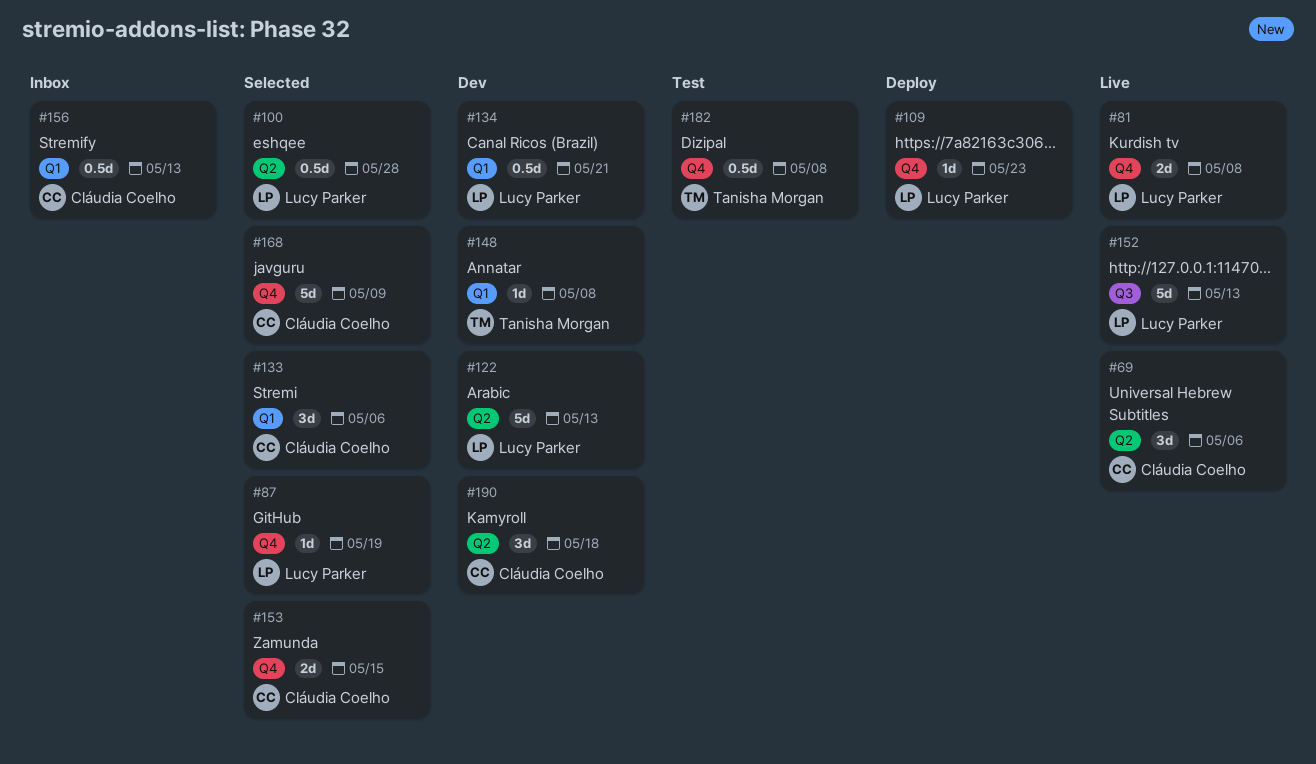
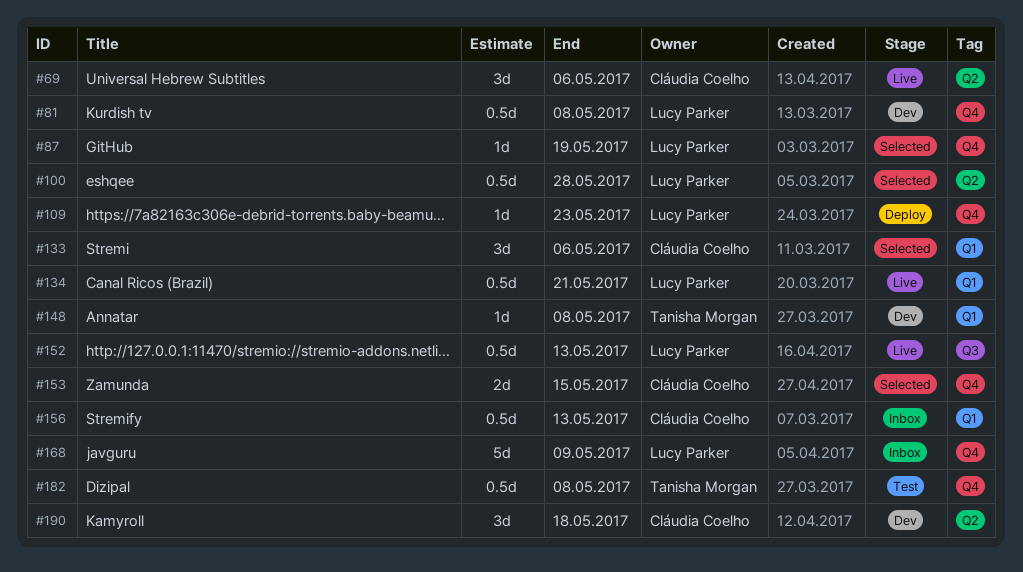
#81, status: Live -> Dev
#81, estimate: 2d -> 0.5d
#122: present -> none
#134, status: Dev -> Live
#152, estimate: 5d -> 0.5d
#168, status: Selected -> Inbox
#168, owner: Cláudia Coelho -> Lucy Parker

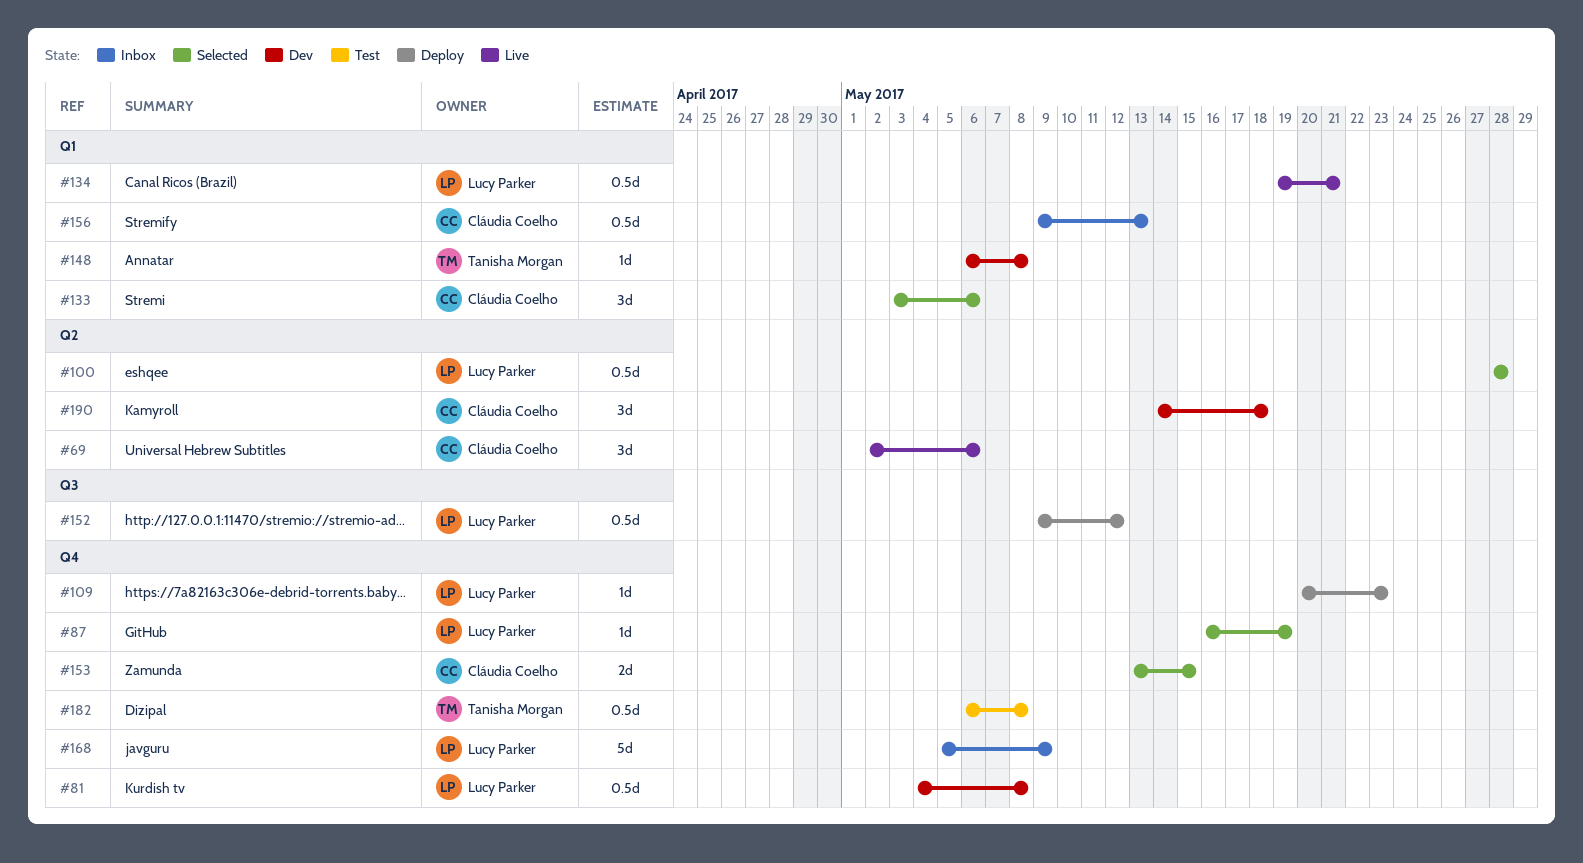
#152, status: Live -> Deploy
#152, due: May 13 -> May 12

